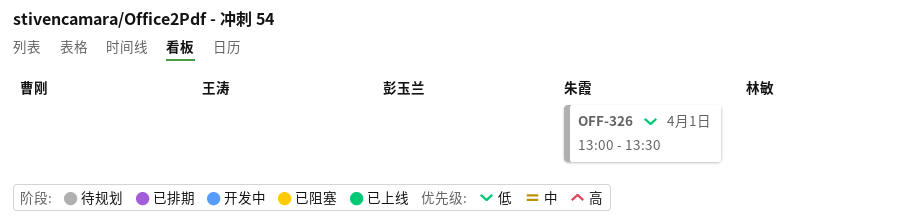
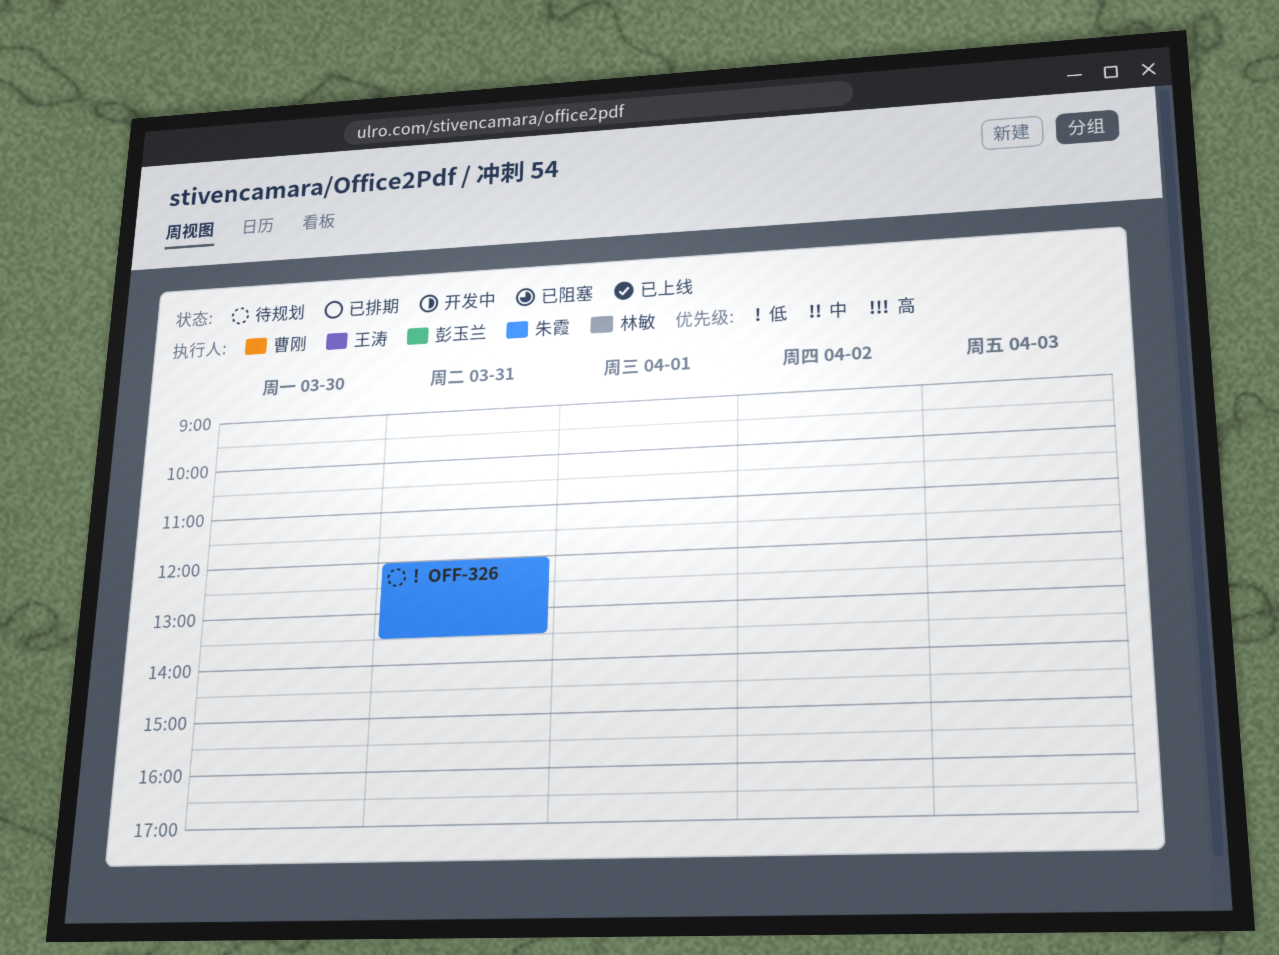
OFF-326, day: Apr 1 -> Mar 31
OFF-326, begins: 13:00 -> 12:00

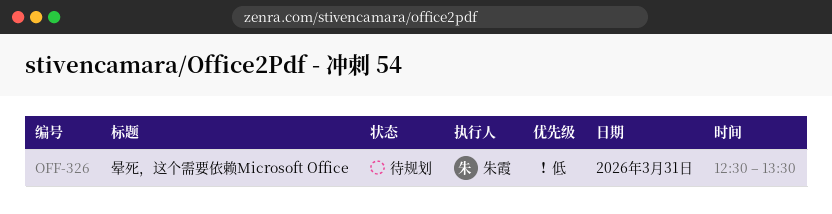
OFF-326, begins: 12:00 -> 12:30

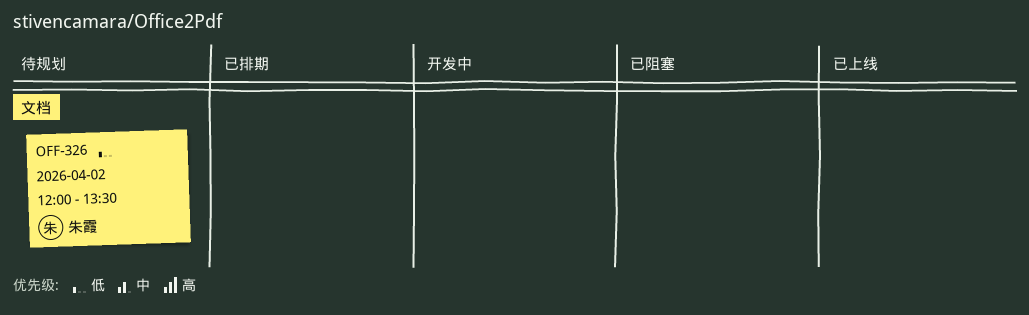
OFF-326, day: Mar 31 -> Apr 2
OFF-326, begins: 12:30 -> 12:00

